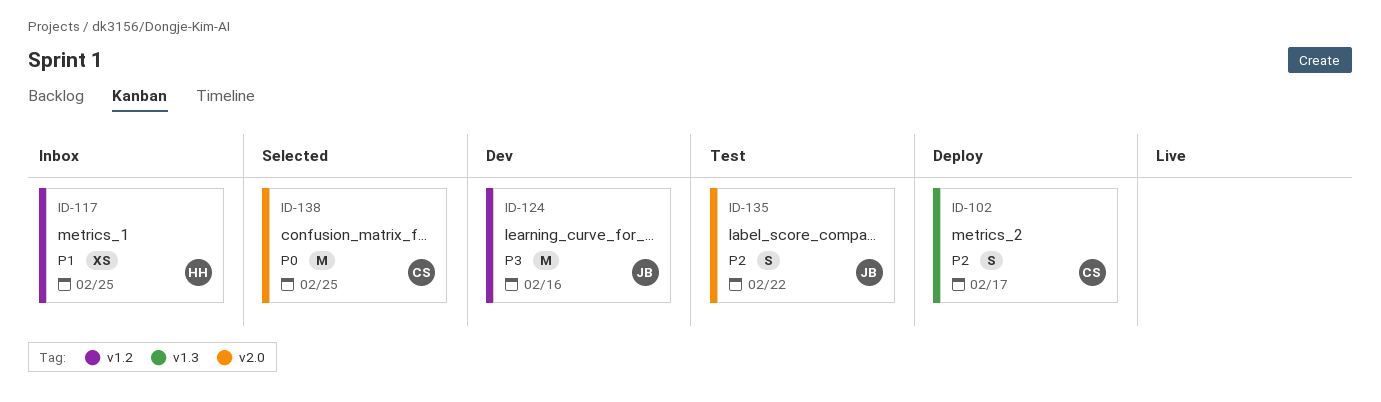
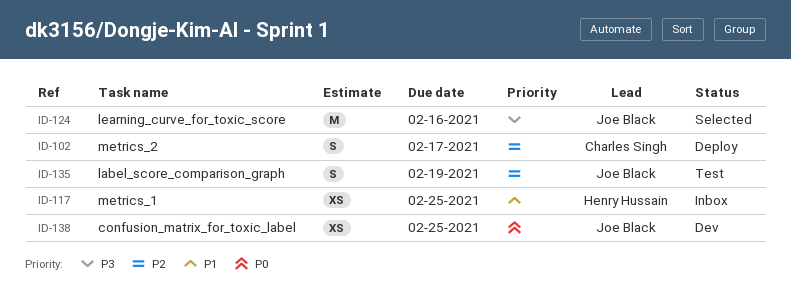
ID-124, status: Dev -> Selected
ID-135, due: Feb 22 -> Feb 19
ID-138, status: Selected -> Dev
ID-138, owner: Charles Singh -> Joe Black
ID-138, estimate: M -> XS

